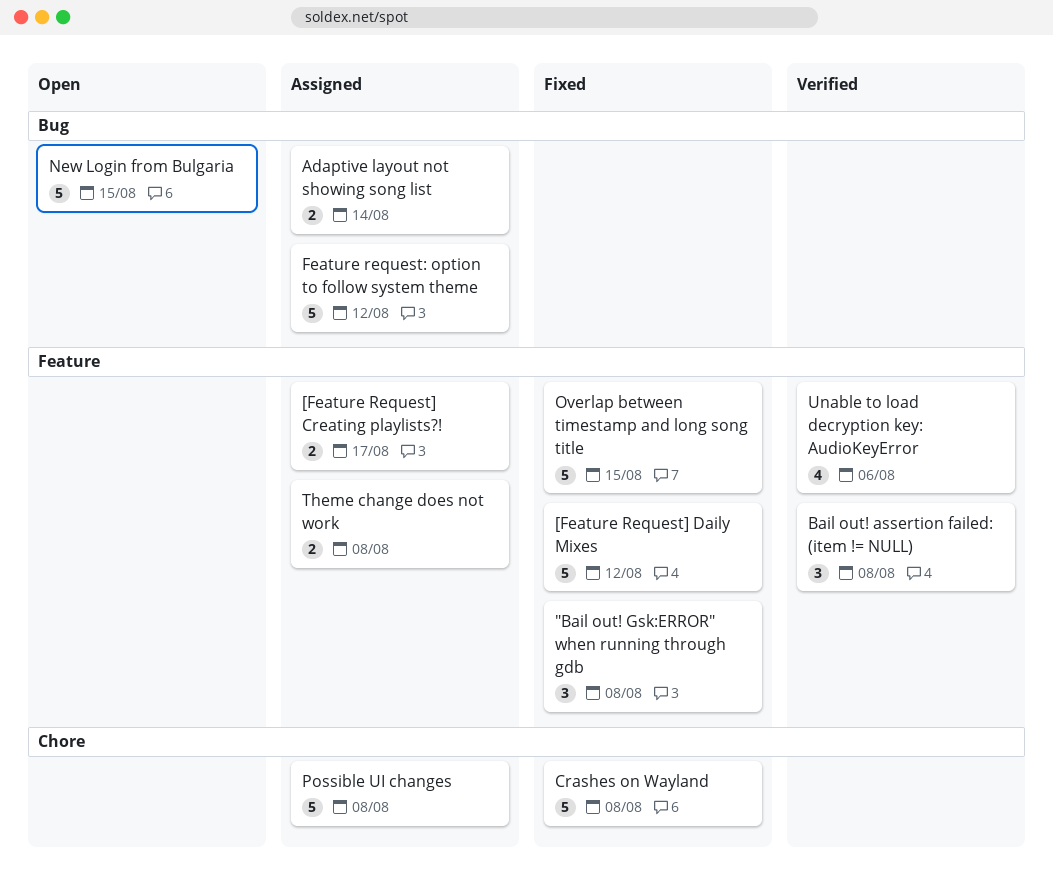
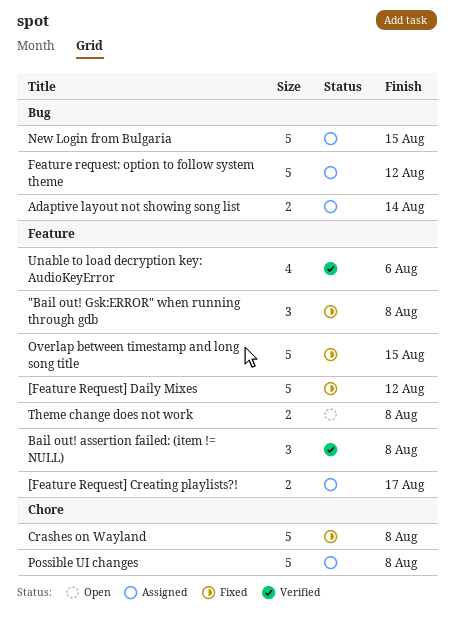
New Login from Bulgaria, status: Open -> Assigned
Theme change does not work, status: Assigned -> Open

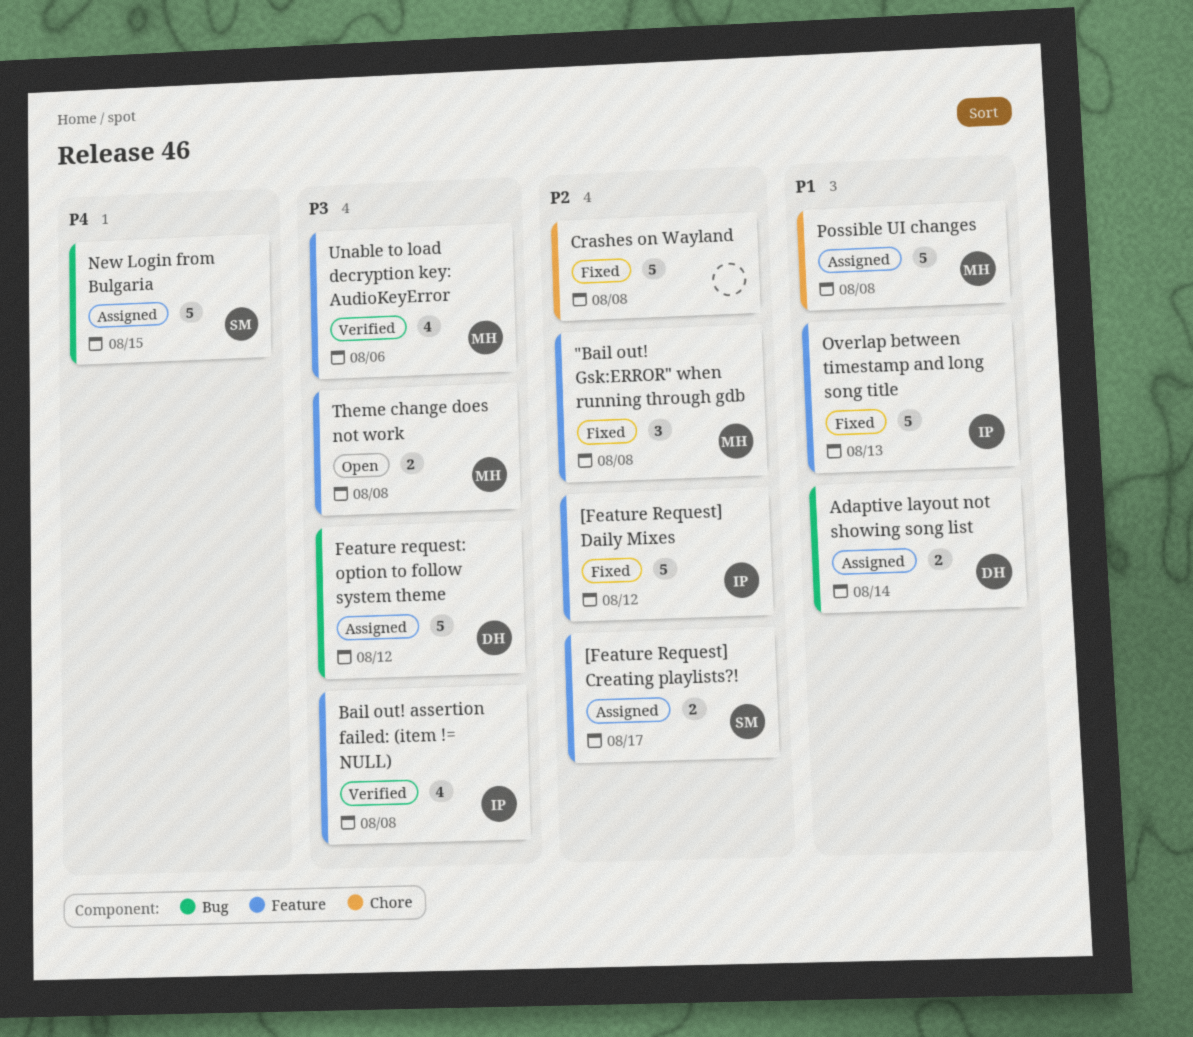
Bail out! assertion failed: (item != NULL), estimate: 3 -> 4
Overlap between timestamp and long song title, due: Aug 15 -> Aug 13

